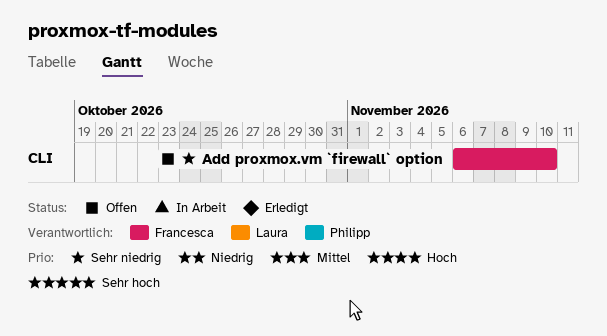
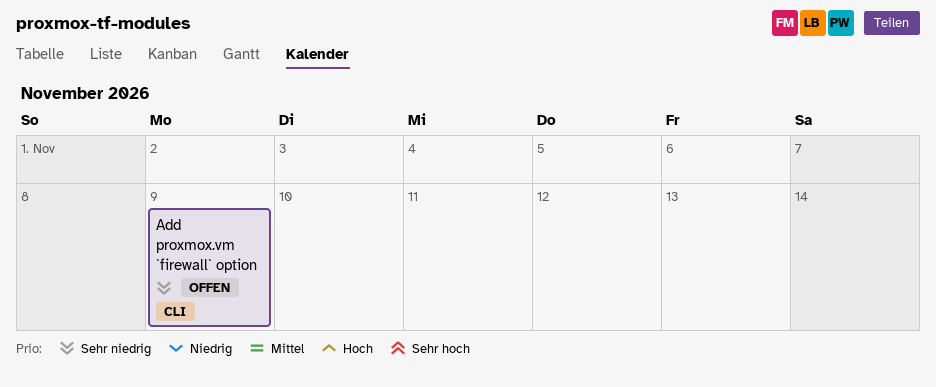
Add proxmox.vm `firewall` option, due: Nov 10 -> Nov 9

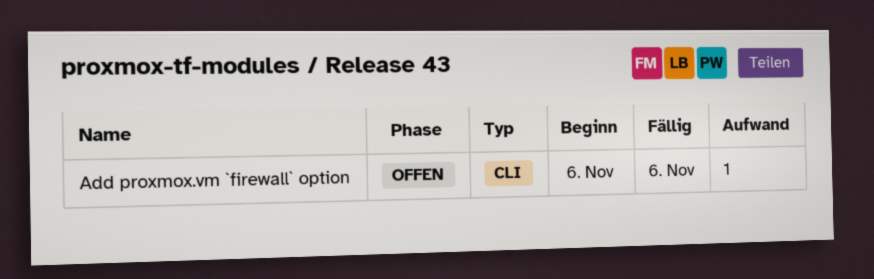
Add proxmox.vm `firewall` option, due: Nov 9 -> Nov 6

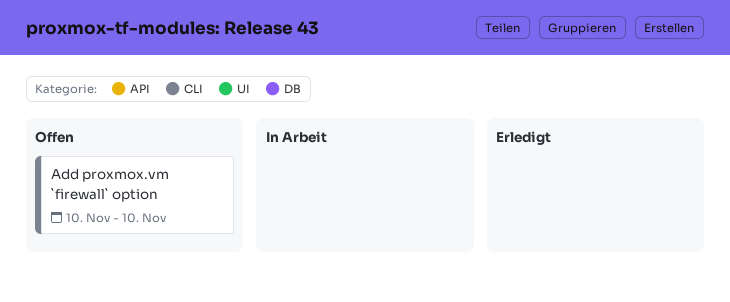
Add proxmox.vm `firewall` option, start: Nov 6 -> Nov 10
Add proxmox.vm `firewall` option, due: Nov 6 -> Nov 10

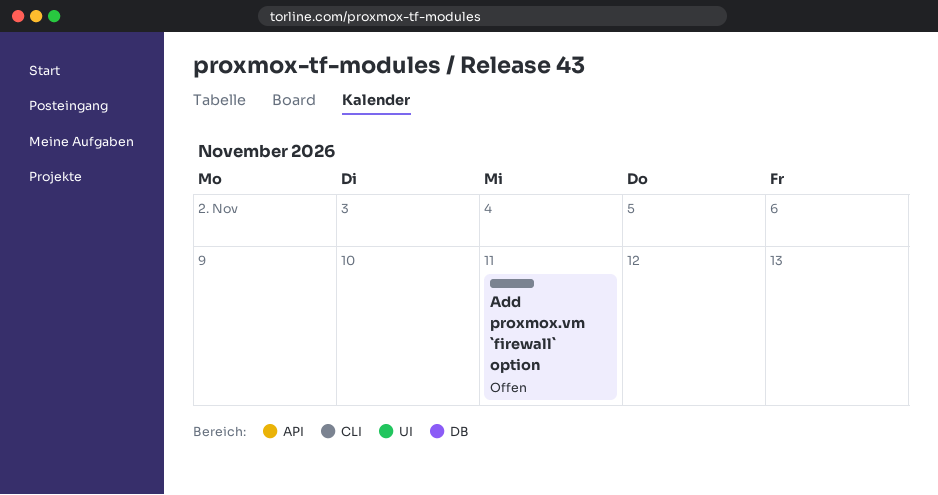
Add proxmox.vm `firewall` option, due: Nov 10 -> Nov 11

